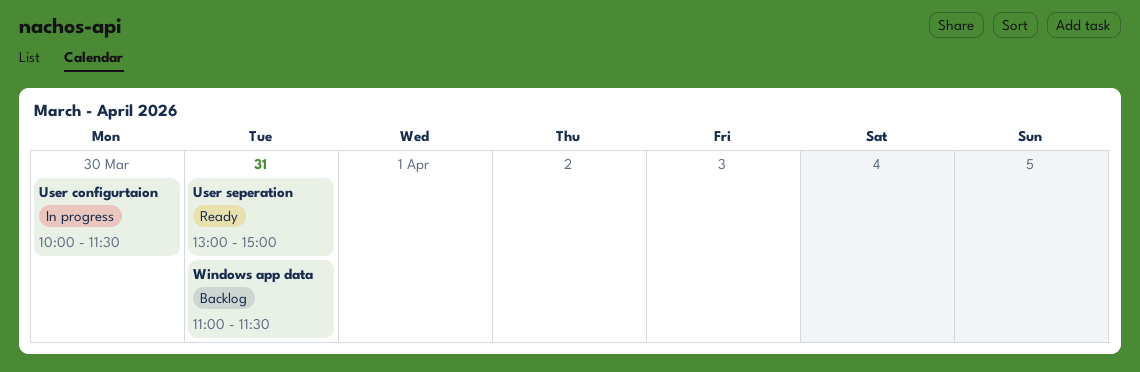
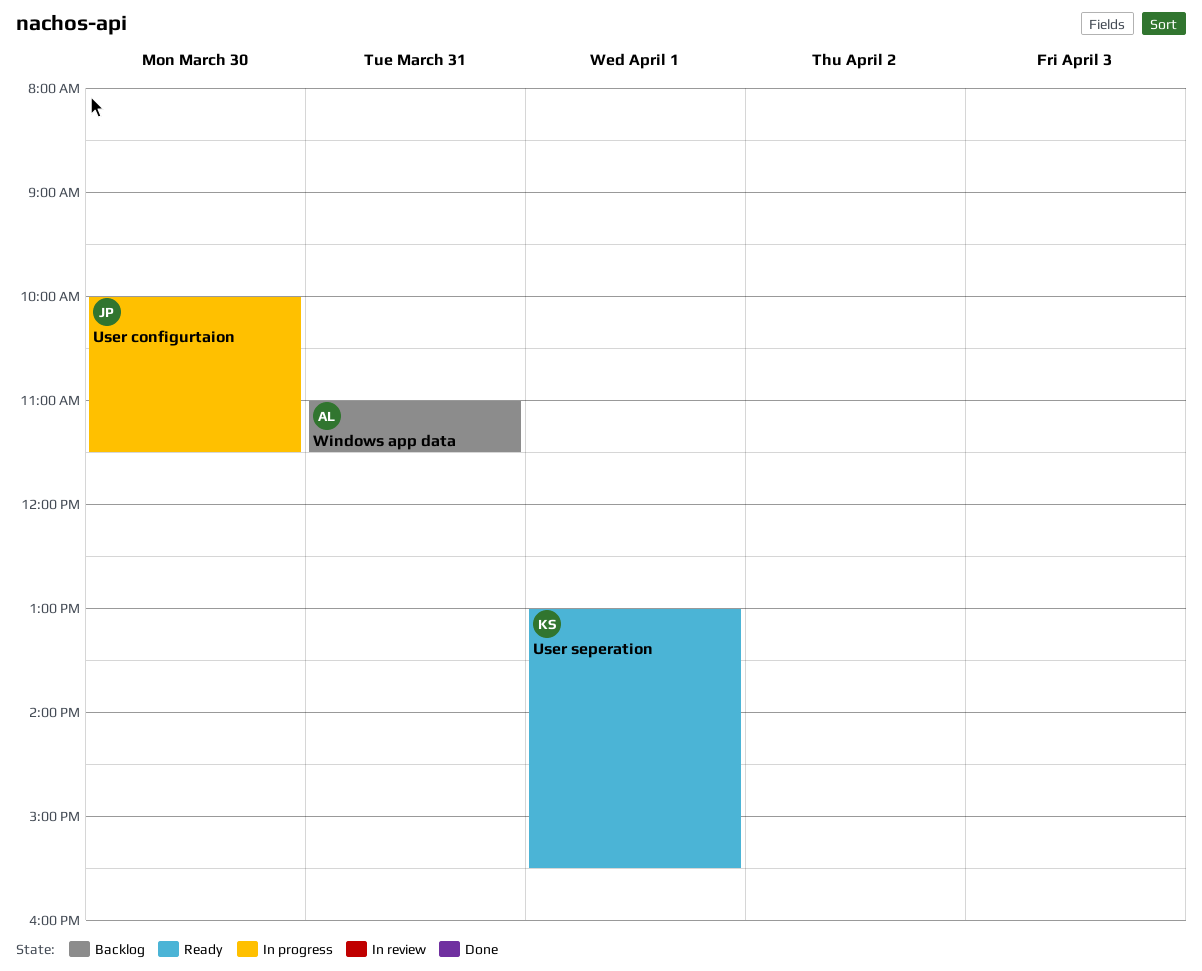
User seperation, day: Mar 31 -> Apr 1
User seperation, ends: 15:00 -> 15:30

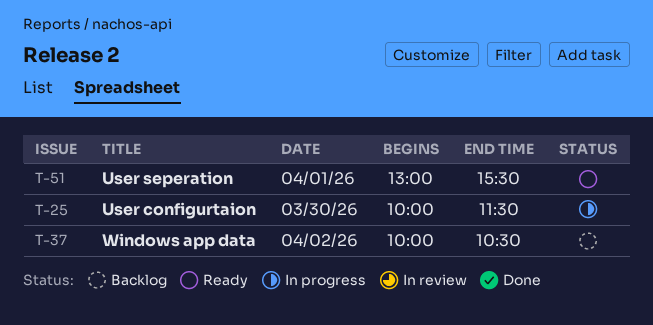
Windows app data, day: Mar 31 -> Apr 2
Windows app data, begins: 11:00 -> 10:00
Windows app data, ends: 11:30 -> 10:30

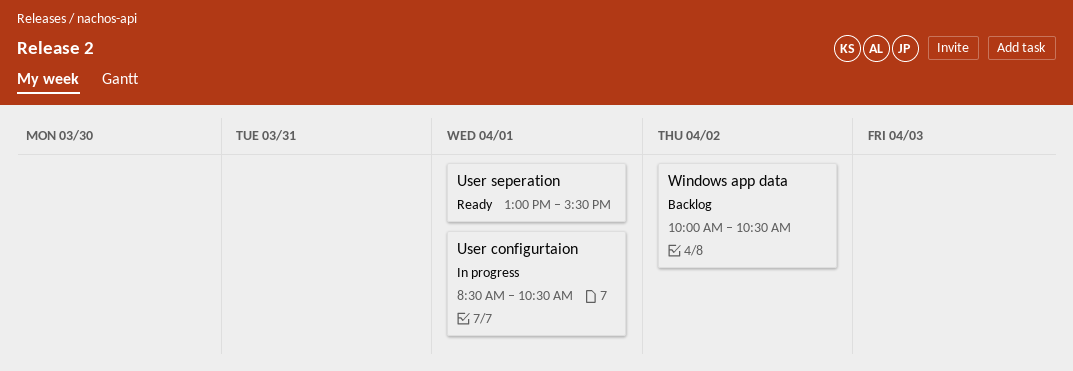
User configurtaion, day: Mar 30 -> Apr 1
User configurtaion, begins: 10:00 -> 08:30
User configurtaion, ends: 11:30 -> 10:30

